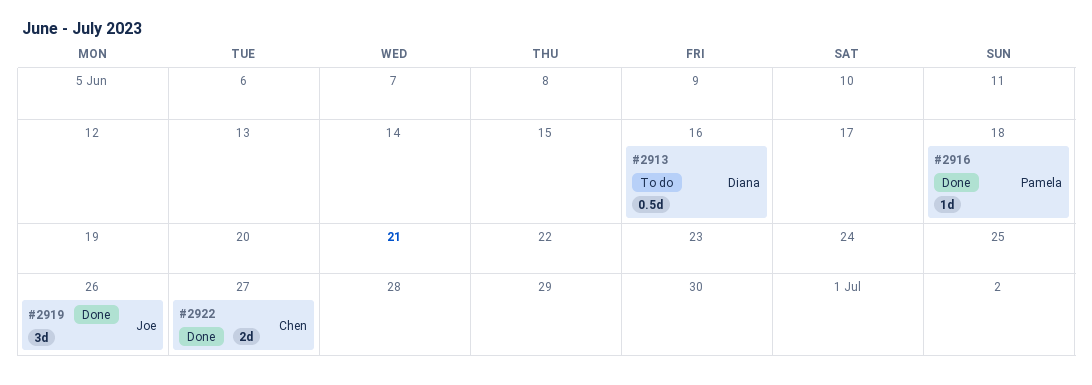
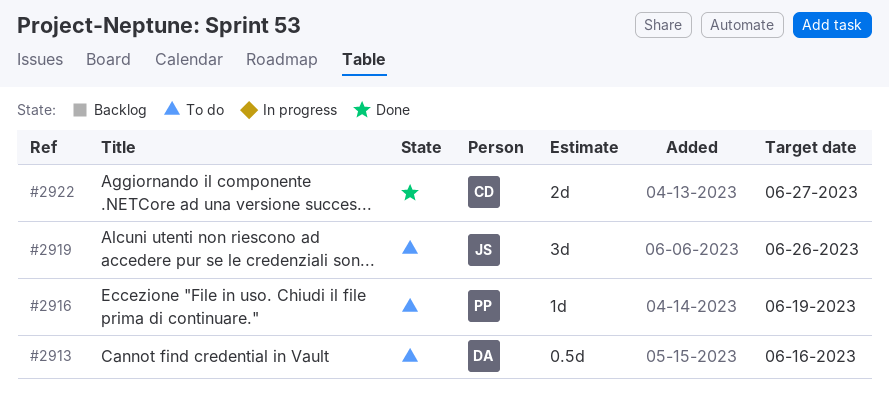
#2916, status: Done -> To do
#2916, due: Jun 18 -> Jun 19
#2919, status: Done -> To do

